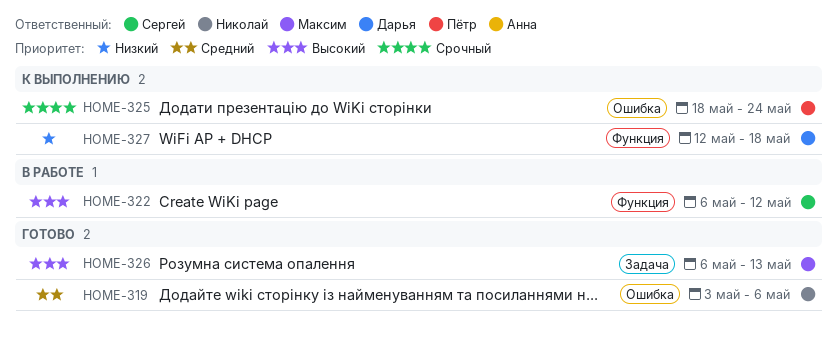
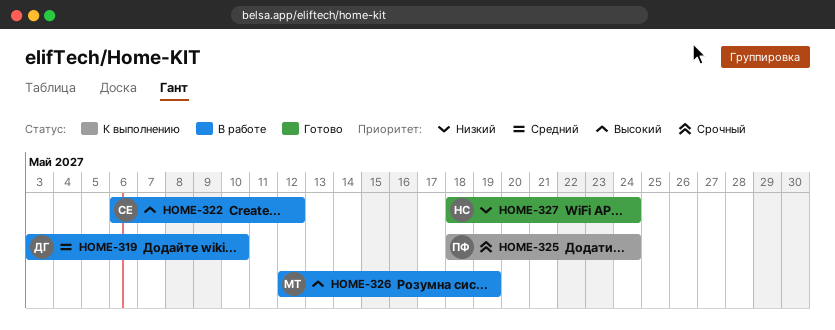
HOME-319, status: Готово -> В работе
HOME-319, owner: Николай -> Дарья
HOME-319, due: May 6 -> May 10
HOME-326, status: Готово -> В работе
HOME-326, start: May 6 -> May 12
HOME-326, due: May 13 -> May 19
HOME-327, status: К выполнению -> Готово
HOME-327, owner: Дарья -> Николай
HOME-327, start: May 12 -> May 18
HOME-327, due: May 18 -> May 24

